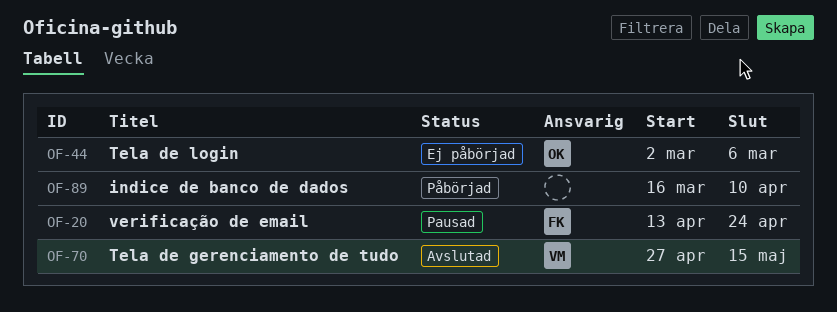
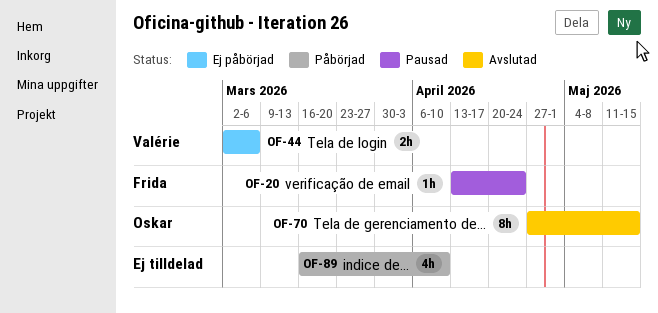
OF-44, owner: Oskar -> Valérie
OF-70, owner: Valérie -> Oskar

